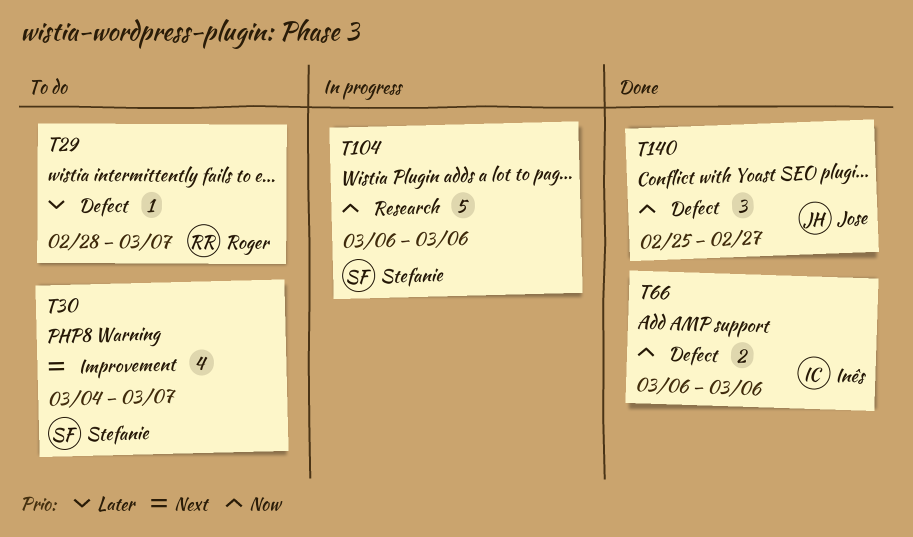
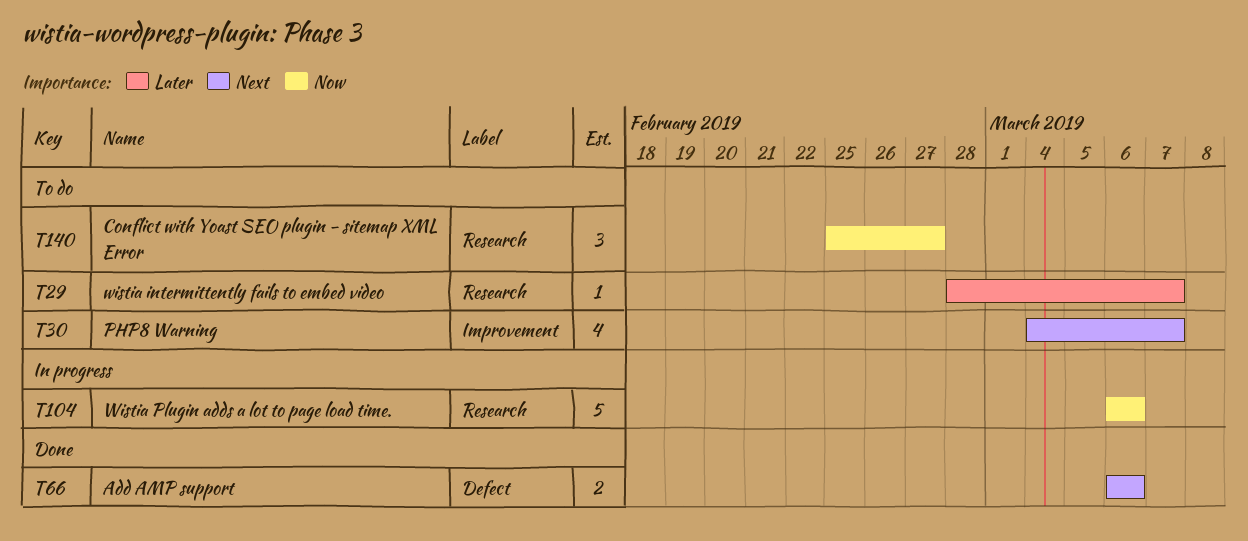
T29, label: Defect -> Research
T66, priority: Now -> Next
T140, status: Done -> To do
T140, label: Defect -> Research

